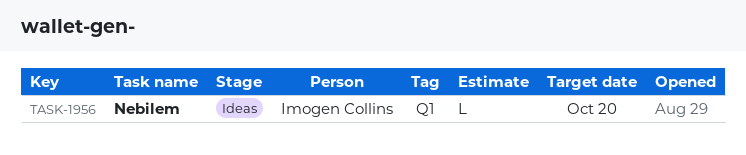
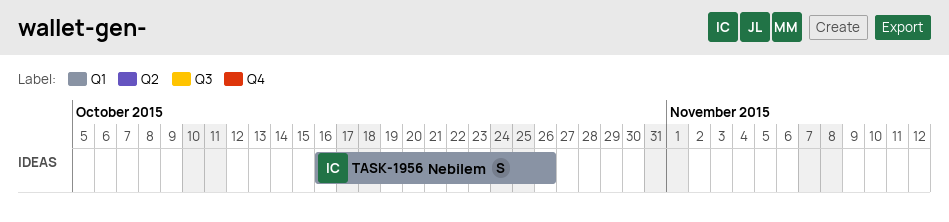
TASK-1956, estimate: L -> S
TASK-1956, due: Oct 20 -> Oct 26

